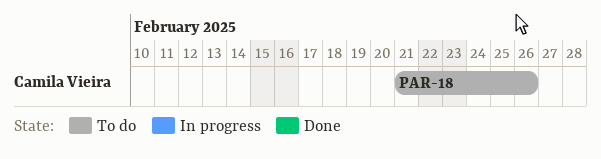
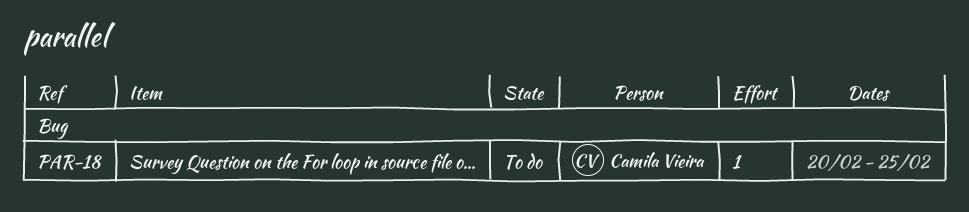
PAR-18, start: Feb 21 -> Feb 20
PAR-18, due: Feb 26 -> Feb 25

